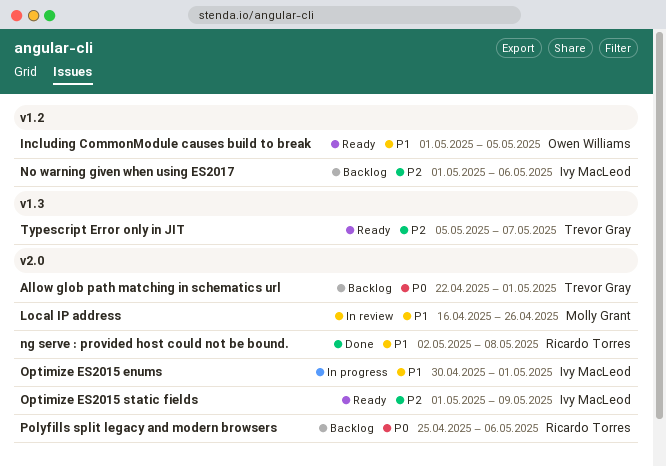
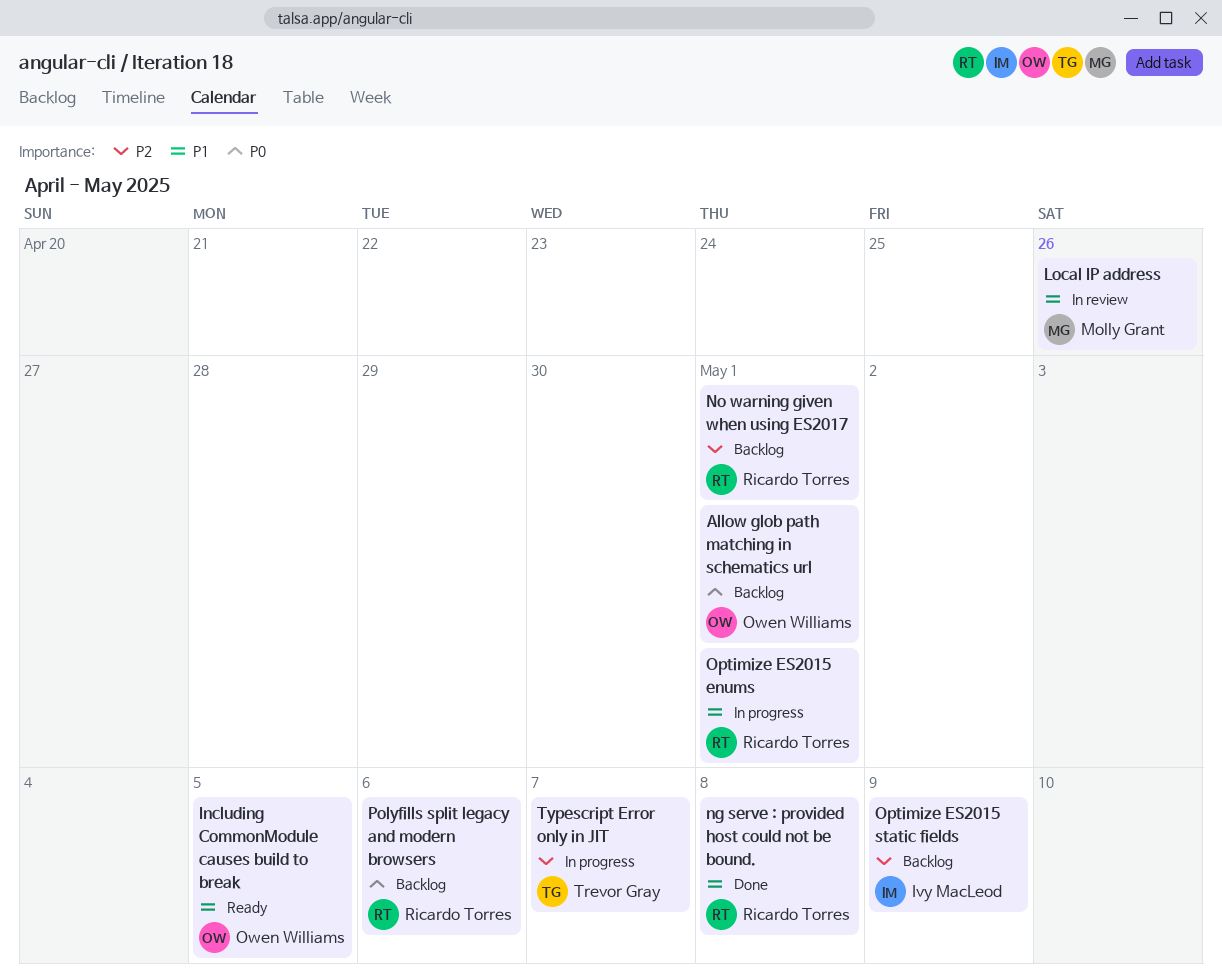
Allow glob path matching in schematics url, owner: Trevor Gray -> Owen Williams
No warning given when using ES2017, owner: Ivy MacLeod -> Ricardo Torres
No warning given when using ES2017, due: May 6 -> May 1
Optimize ES2015 enums, owner: Ivy MacLeod -> Ricardo Torres
Optimize ES2015 static fields, status: Ready -> Backlog
Typescript Error only in JIT, status: Ready -> In progress

